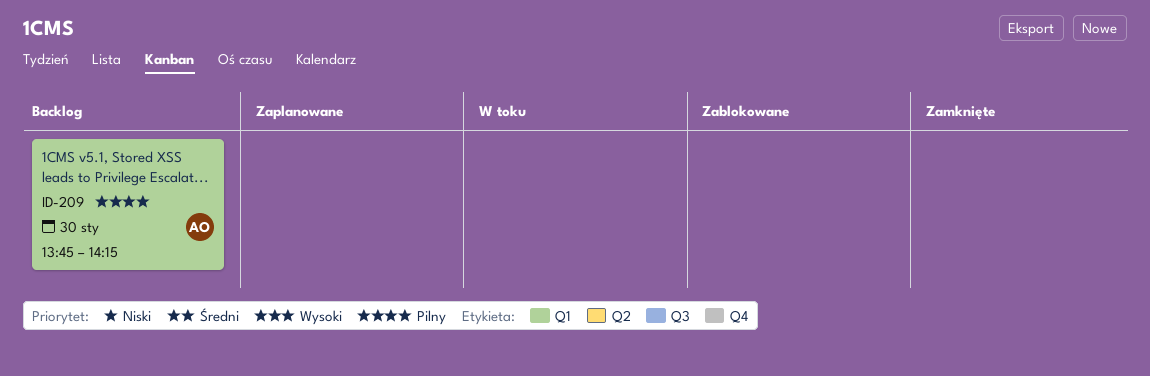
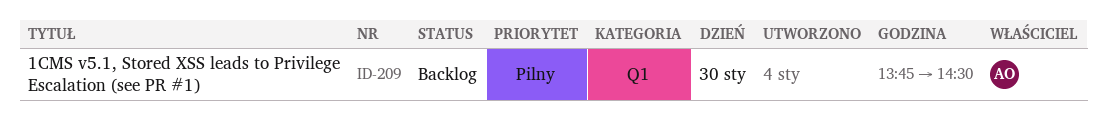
ID-209, ends: 14:15 -> 14:30

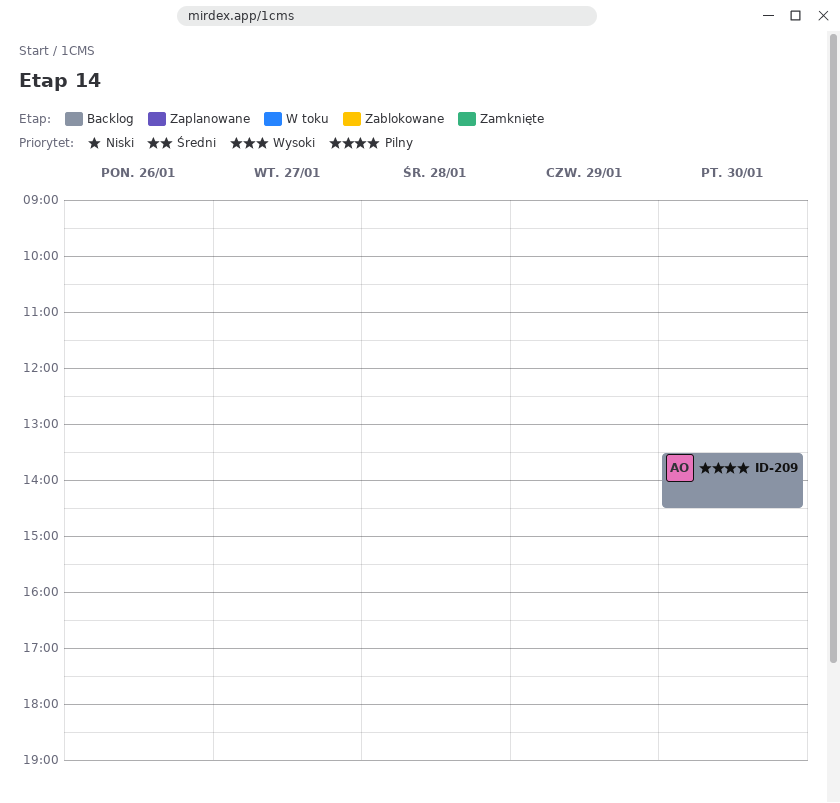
ID-209, begins: 13:45 -> 13:30

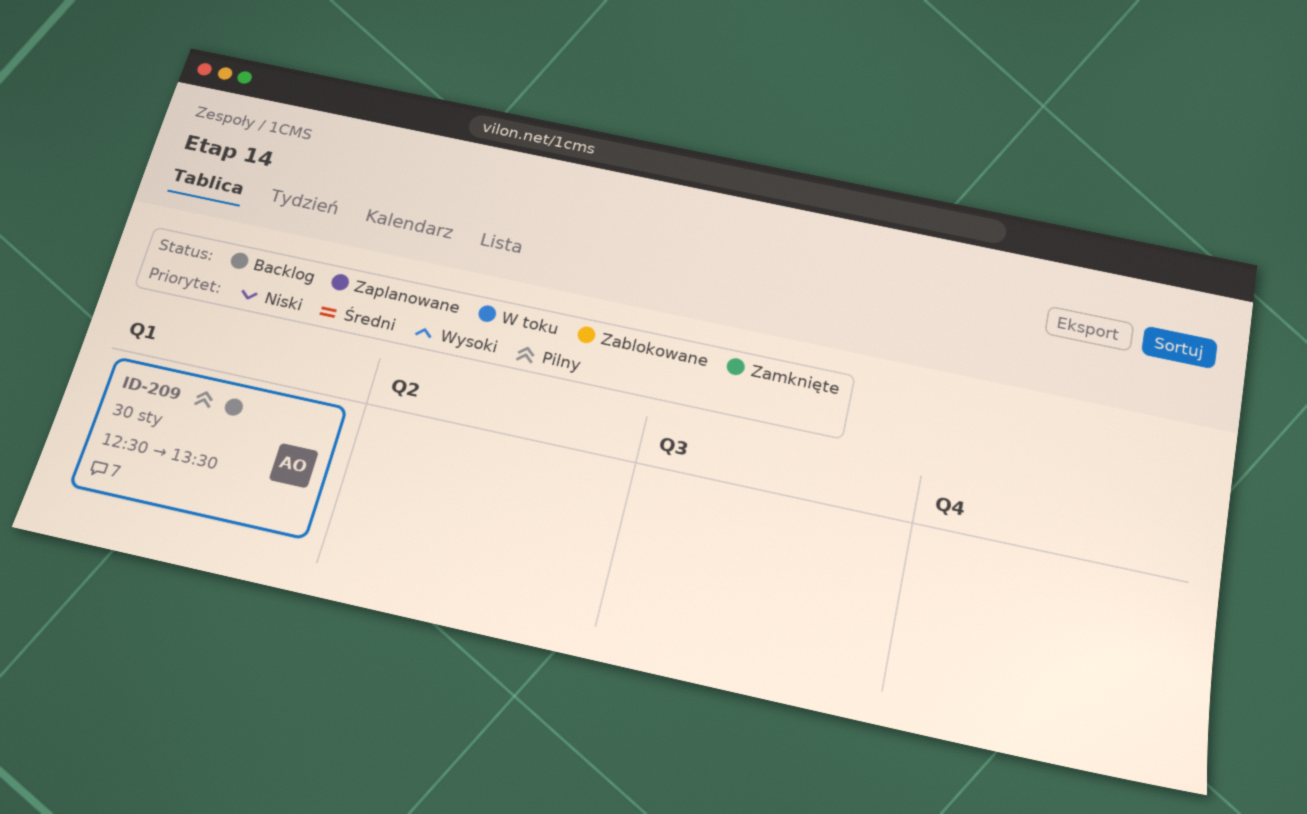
ID-209, begins: 13:30 -> 12:30
ID-209, ends: 14:30 -> 13:30

